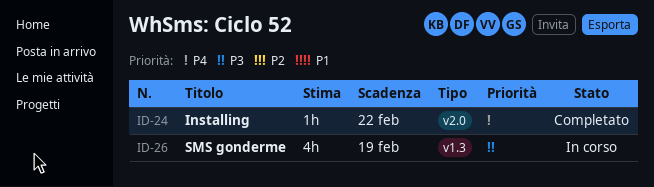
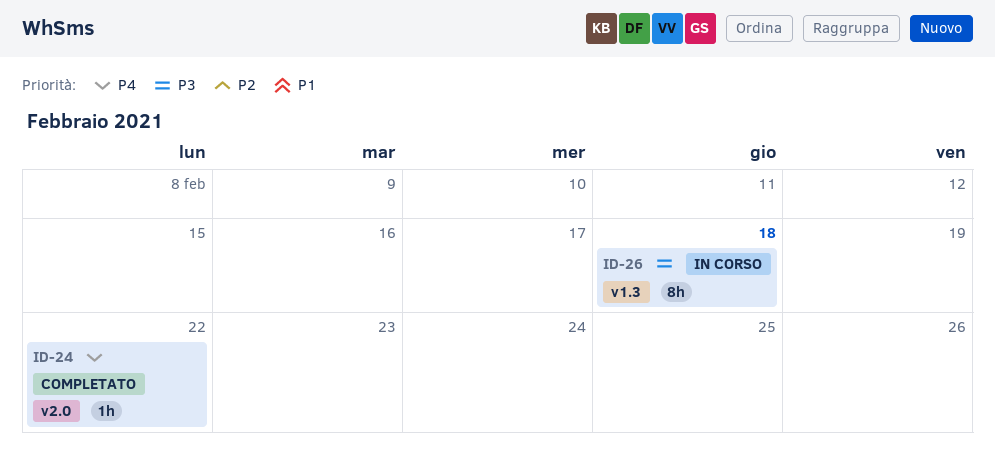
ID-26, estimate: 4h -> 8h
ID-26, due: Feb 19 -> Feb 18

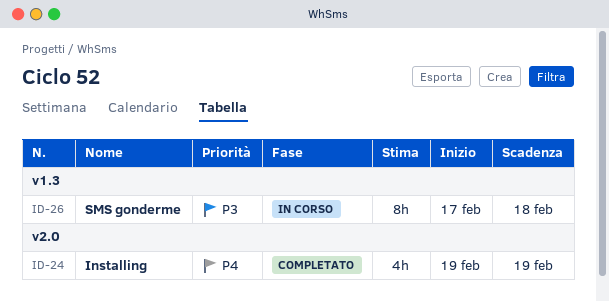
ID-24, estimate: 1h -> 4h
ID-24, due: Feb 22 -> Feb 19

